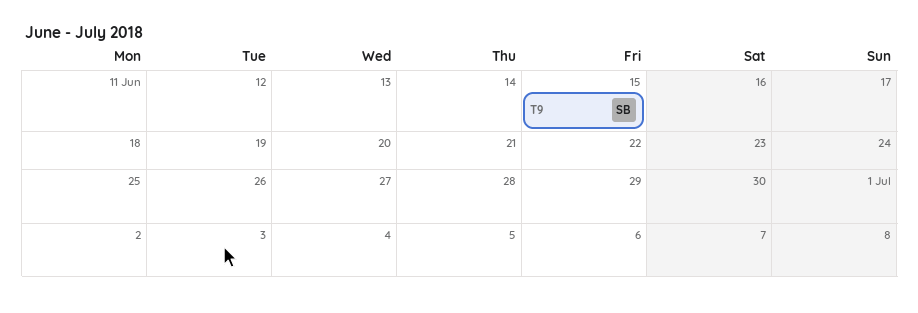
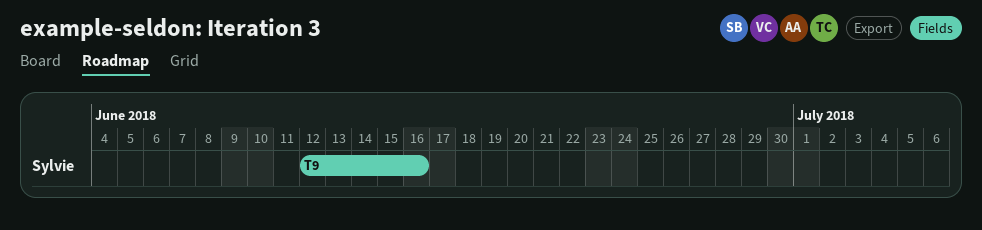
T9, due: Jun 15 -> Jun 16

